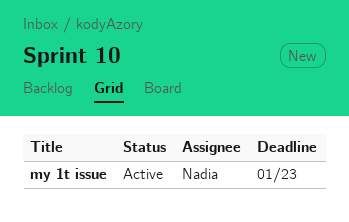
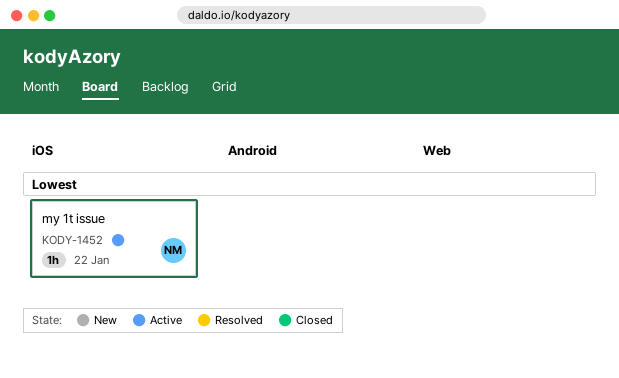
my 1t issue, due: Jan 23 -> Jan 22

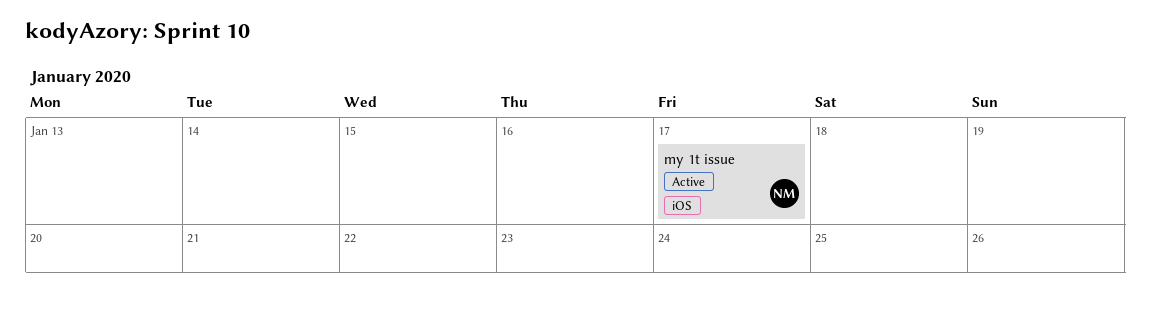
my 1t issue, due: Jan 22 -> Jan 17

